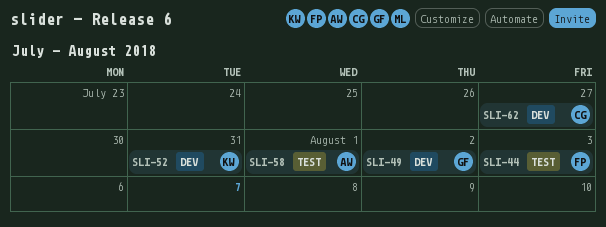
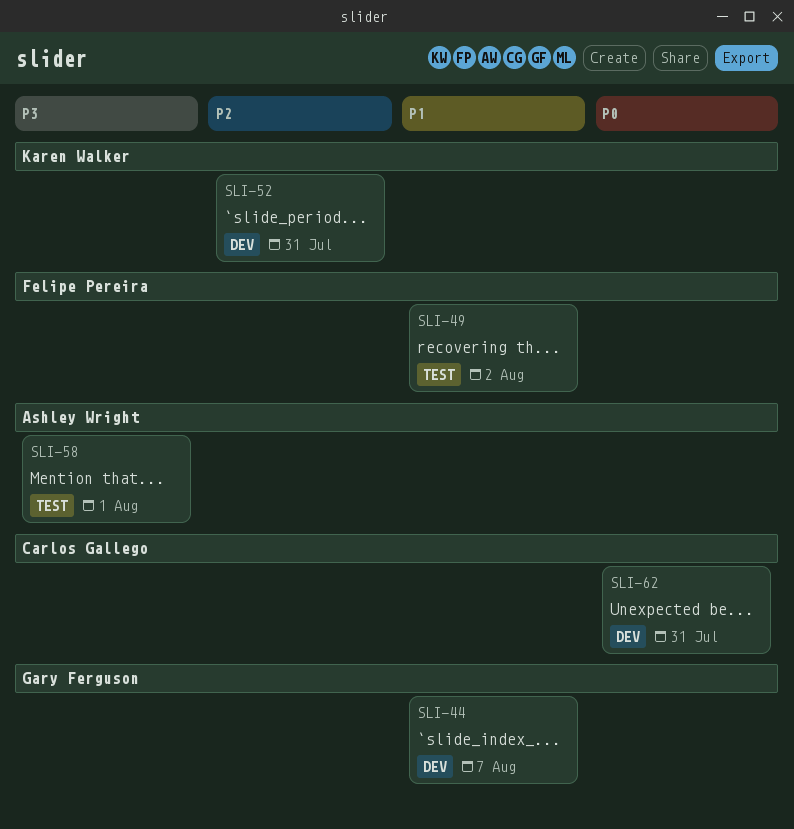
SLI-44, status: Test -> Dev
SLI-44, owner: Felipe Pereira -> Gary Ferguson
SLI-44, due: Aug 3 -> Aug 7
SLI-49, status: Dev -> Test
SLI-49, owner: Gary Ferguson -> Felipe Pereira
SLI-62, due: Jul 27 -> Jul 31

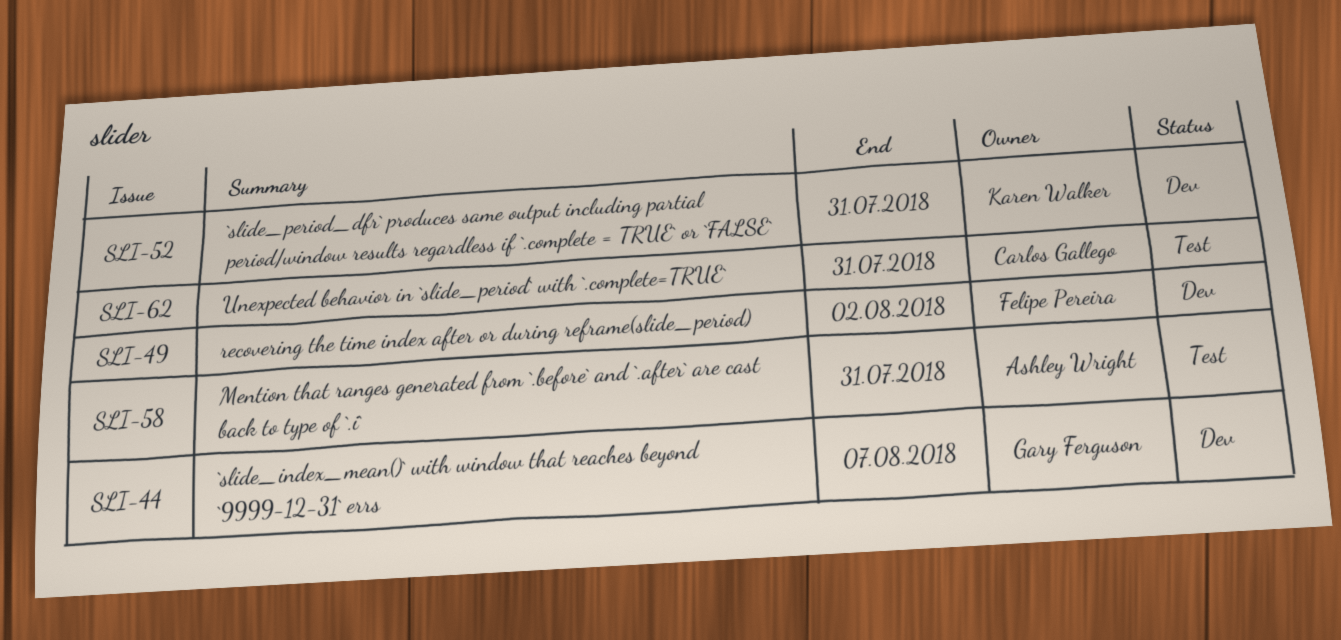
SLI-49, status: Test -> Dev
SLI-58, due: Aug 1 -> Jul 31
SLI-62, status: Dev -> Test

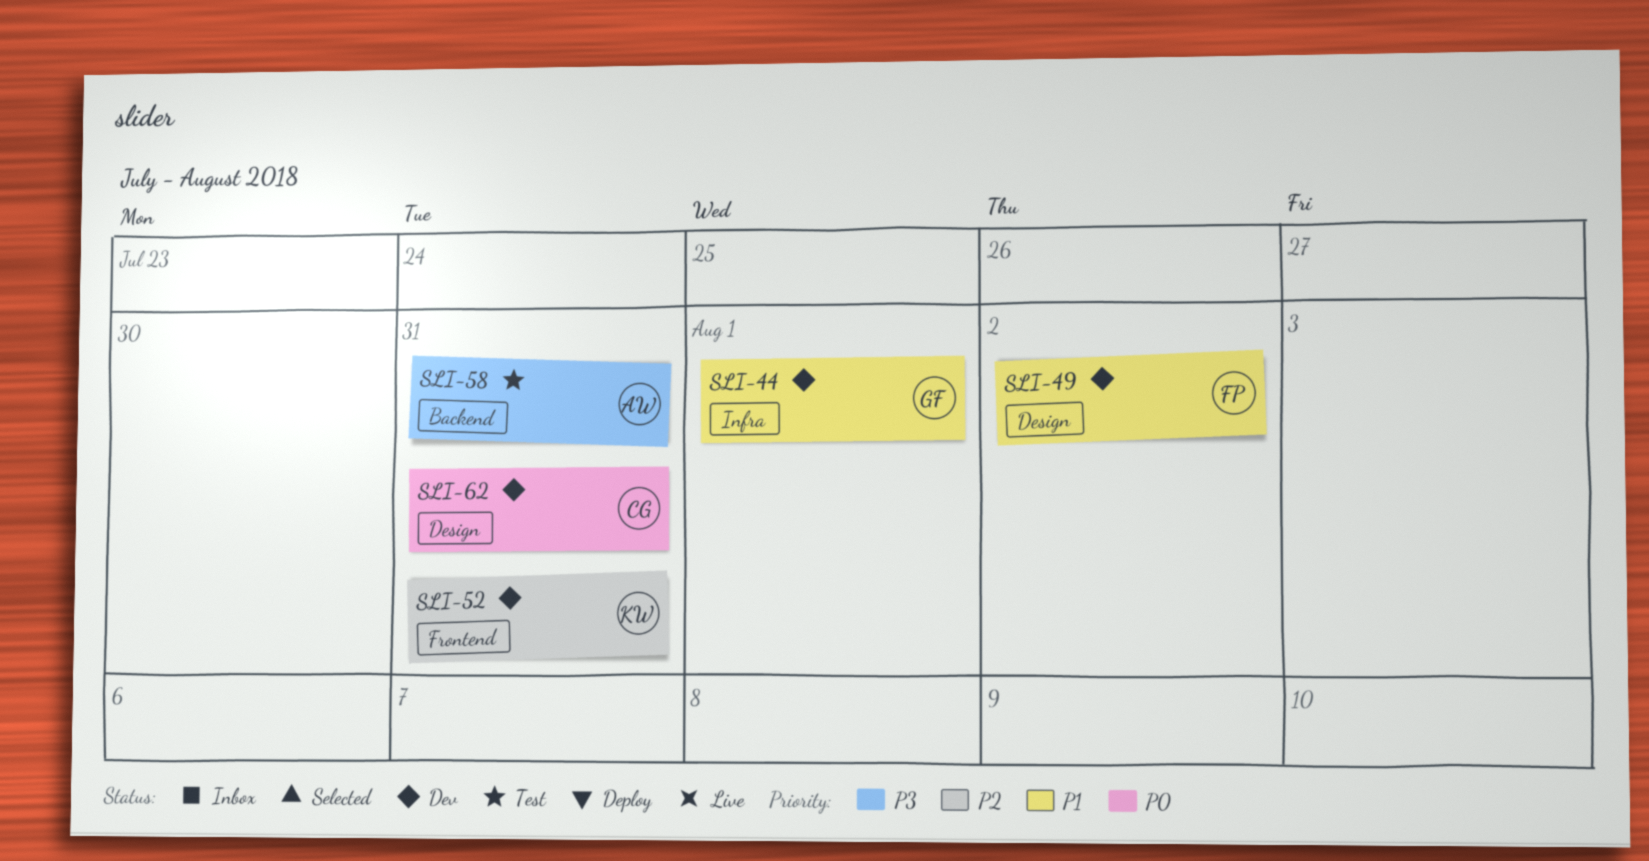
SLI-44, due: Aug 7 -> Aug 1
SLI-62, status: Test -> Dev

